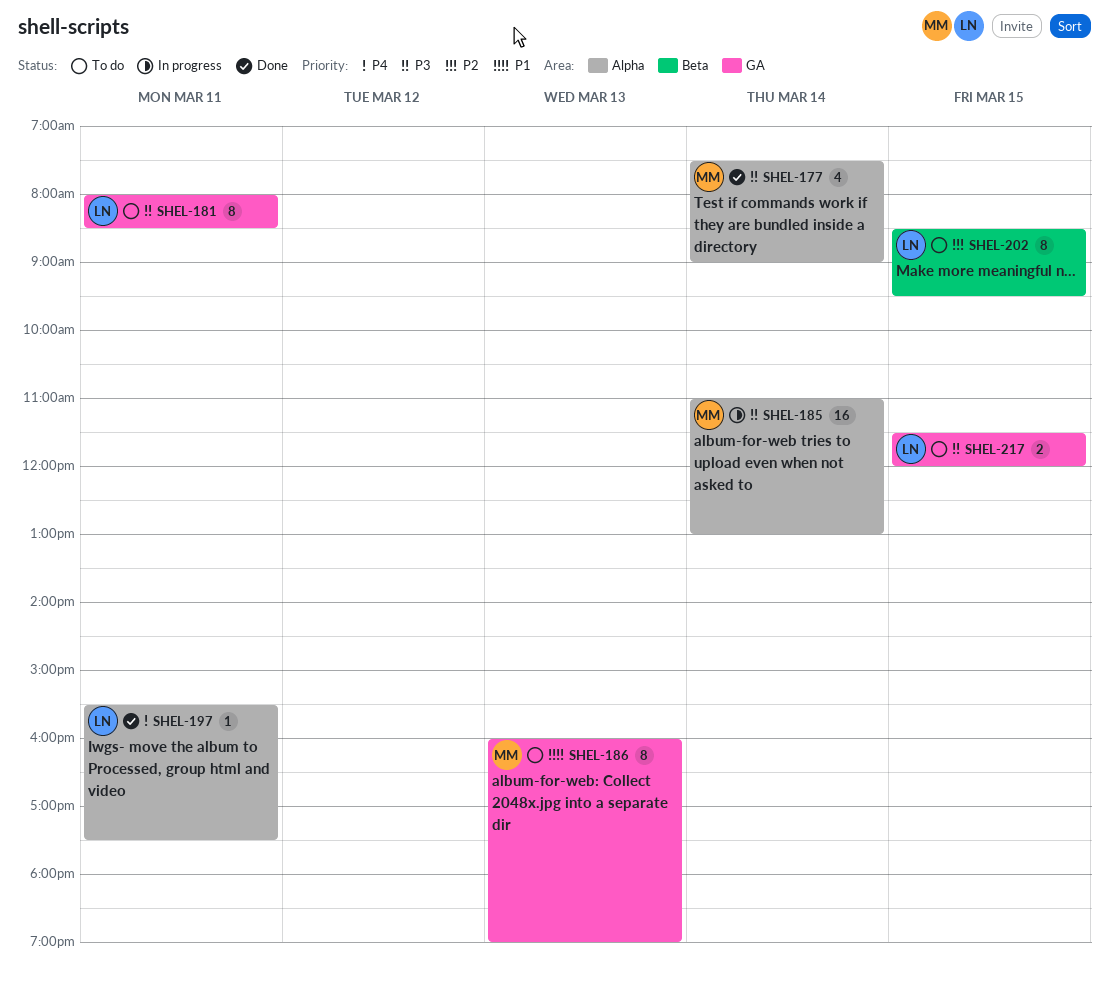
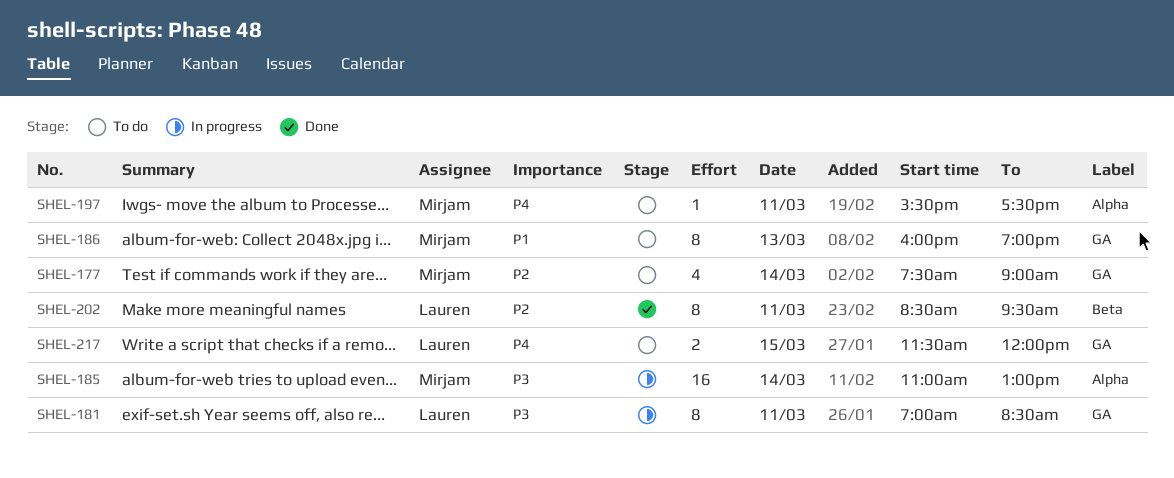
SHEL-177, status: Done -> To do
SHEL-177, priority: P3 -> P2
SHEL-177, label: Alpha -> GA
SHEL-181, status: To do -> In progress
SHEL-181, begins: 08:00 -> 07:00
SHEL-197, status: Done -> To do
SHEL-197, owner: Lauren -> Mirjam
SHEL-202, status: To do -> Done
SHEL-202, day: Mar 15 -> Mar 11
SHEL-217, priority: P3 -> P4

